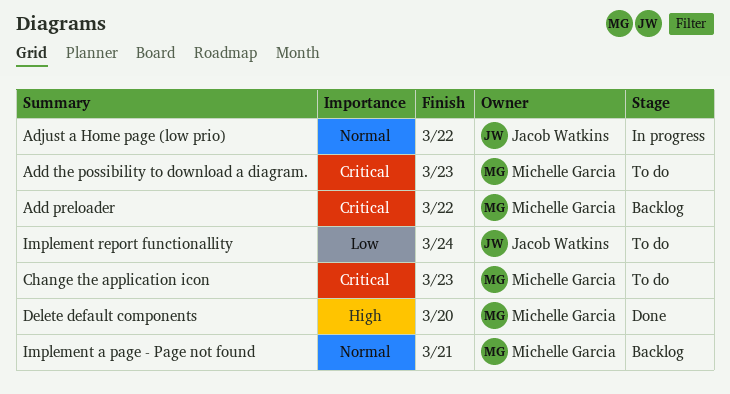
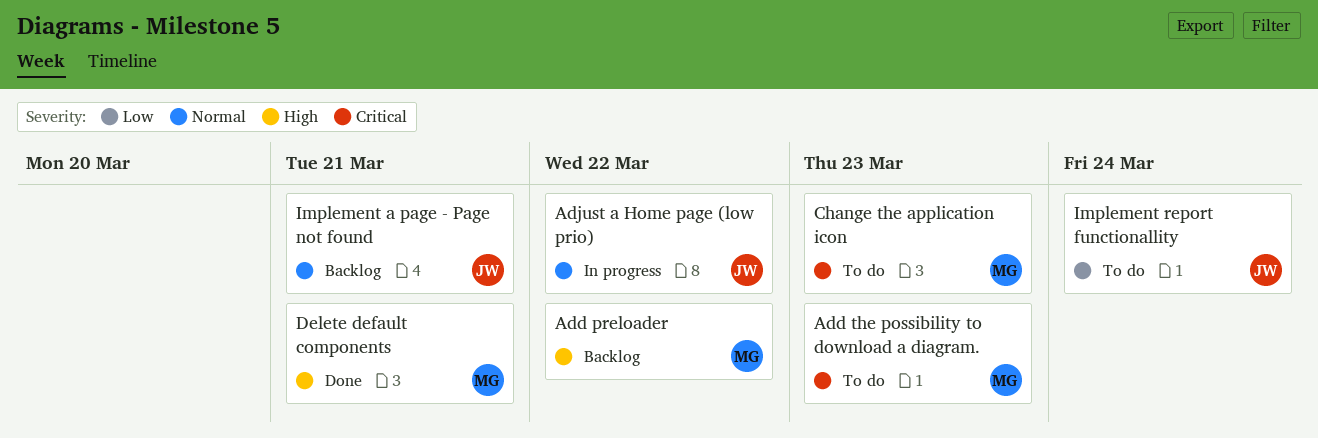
Add preloader, priority: Critical -> High
Delete default components, due: Mar 20 -> Mar 21
Implement a page - Page not found, owner: Michelle Garcia -> Jacob Watkins

